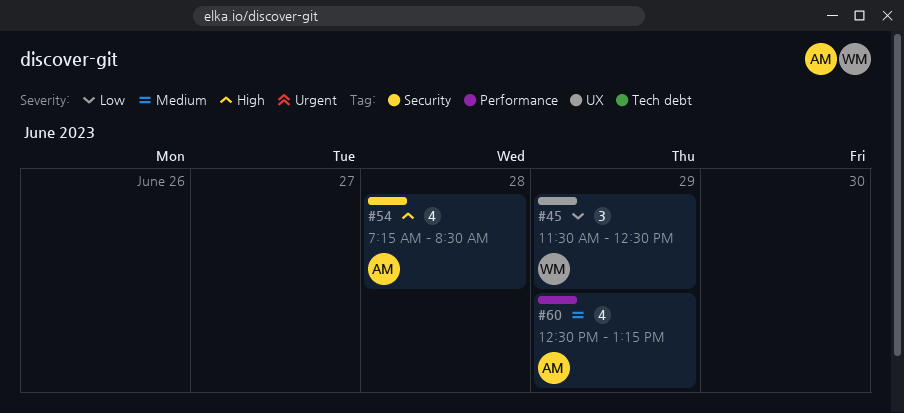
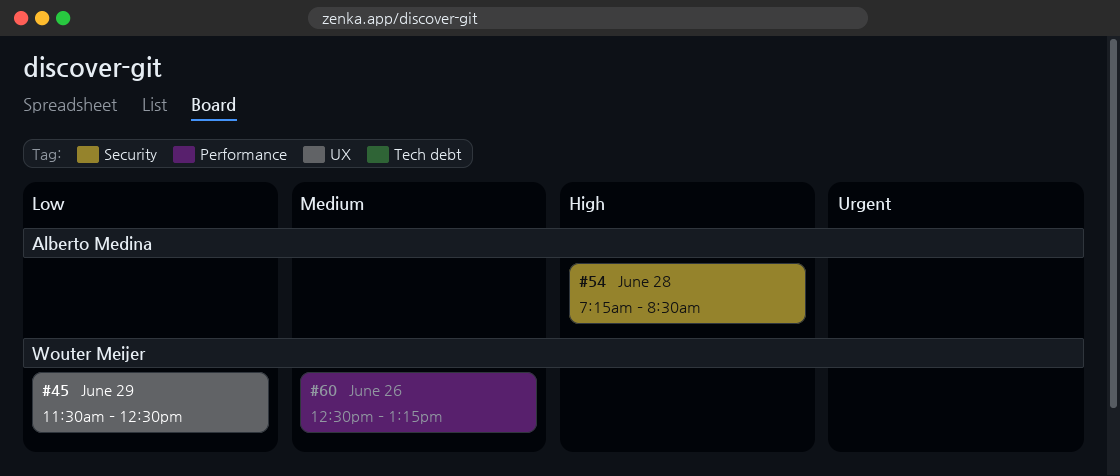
#60, owner: Alberto Medina -> Wouter Meijer
#60, day: Jun 29 -> Jun 26

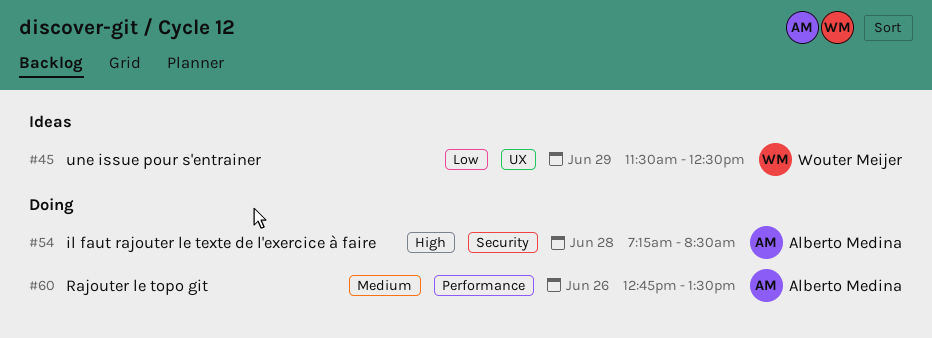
#60, owner: Wouter Meijer -> Alberto Medina
#60, begins: 12:30 -> 12:45
#60, ends: 13:15 -> 13:30

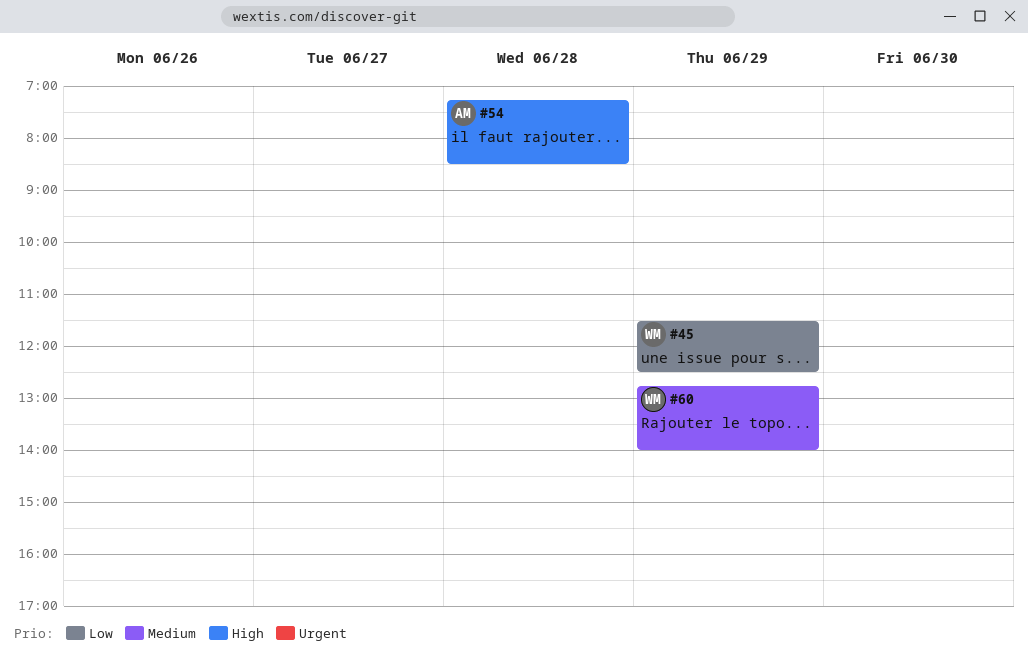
#60, owner: Alberto Medina -> Wouter Meijer
#60, day: Jun 26 -> Jun 29
#60, ends: 13:30 -> 14:00

